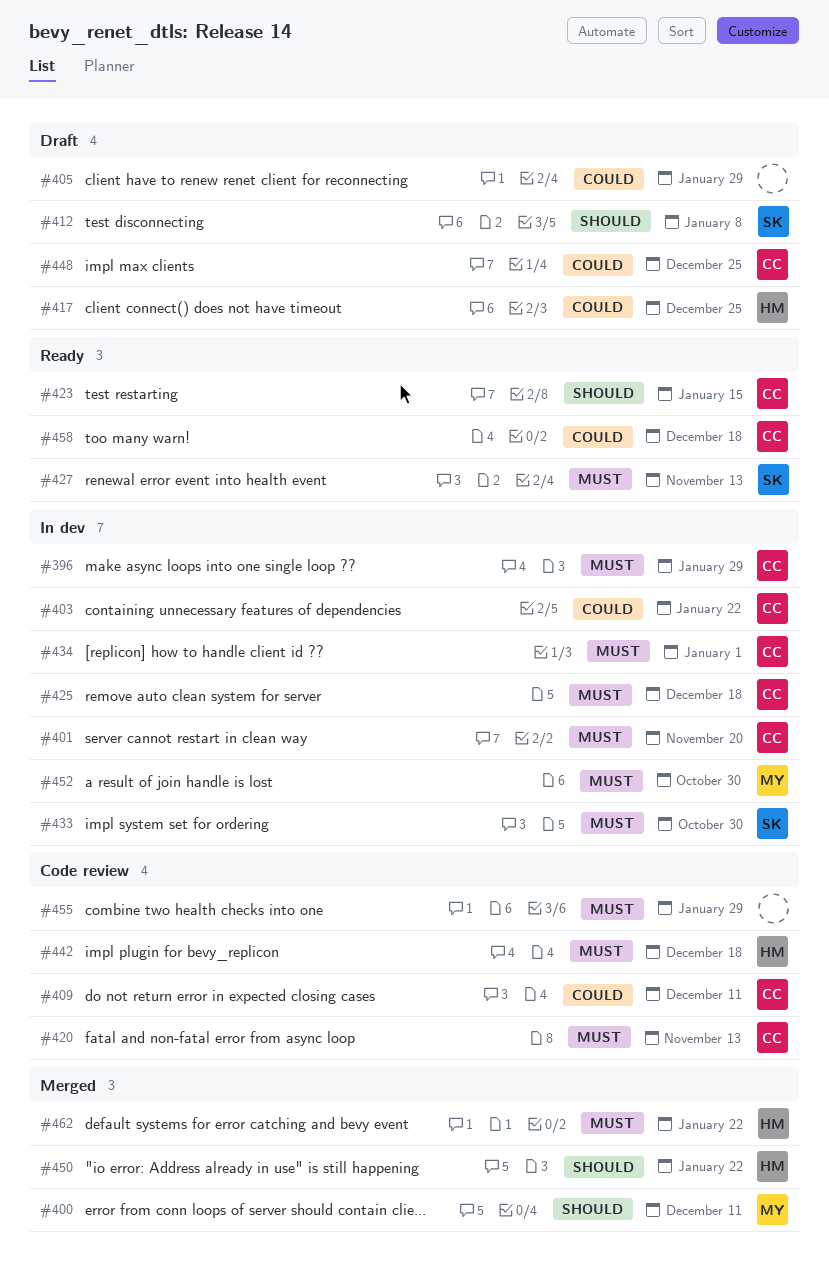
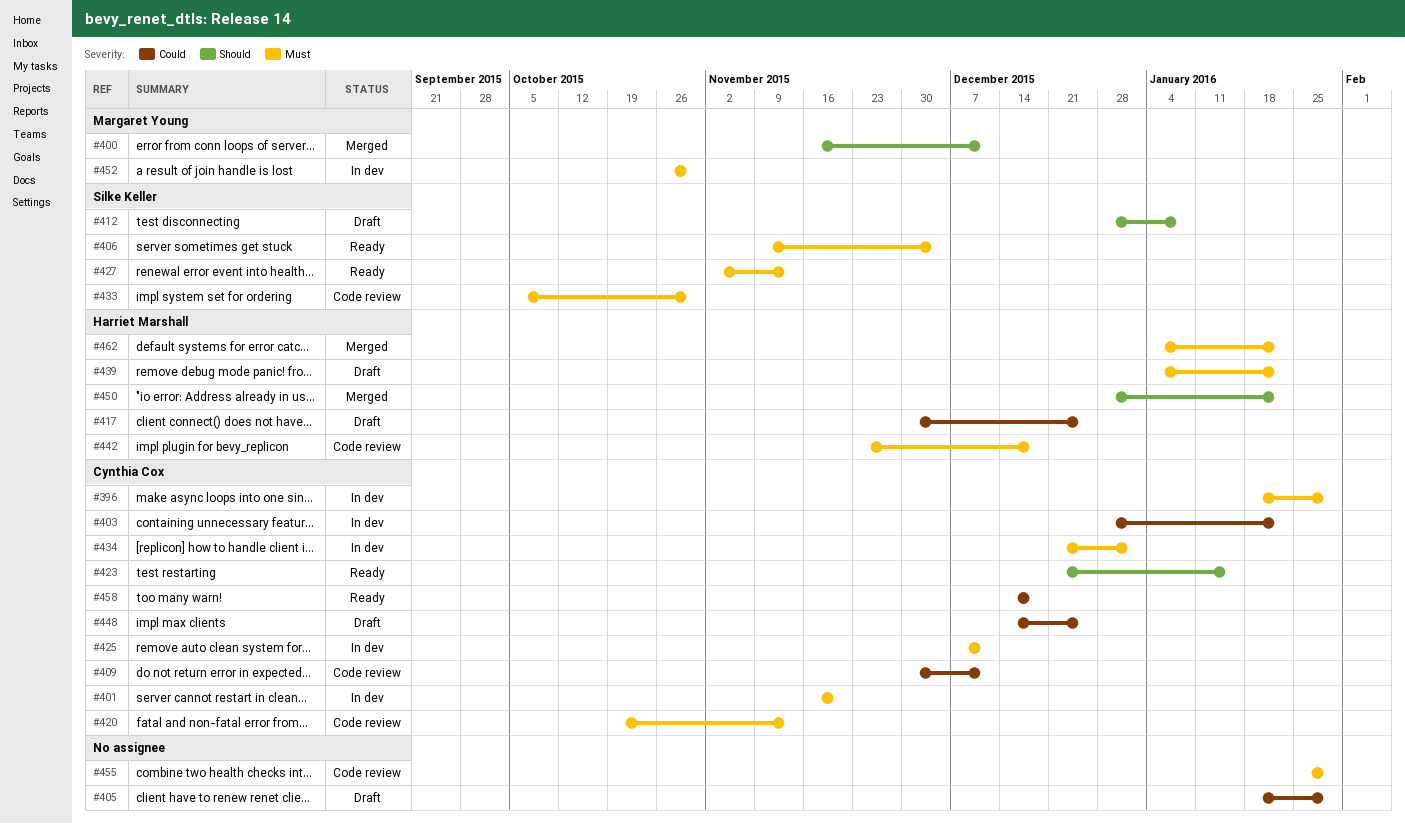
#406: none -> present
#425, due: Dec 18 -> Dec 11
#433, status: In dev -> Code review
#439: none -> present

